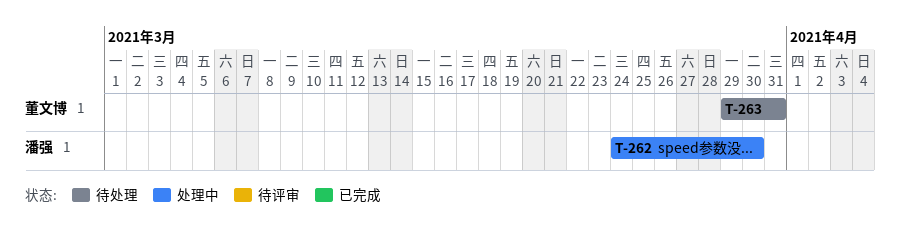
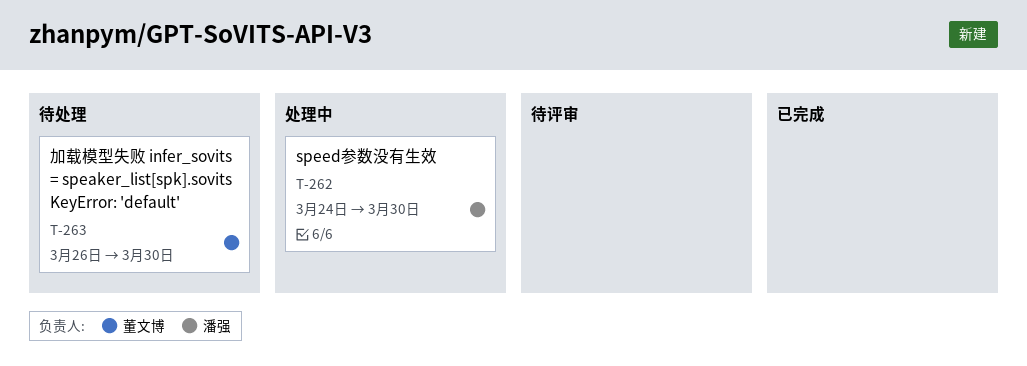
T-263, start: Mar 29 -> Mar 26
T-263, due: Mar 31 -> Mar 30

